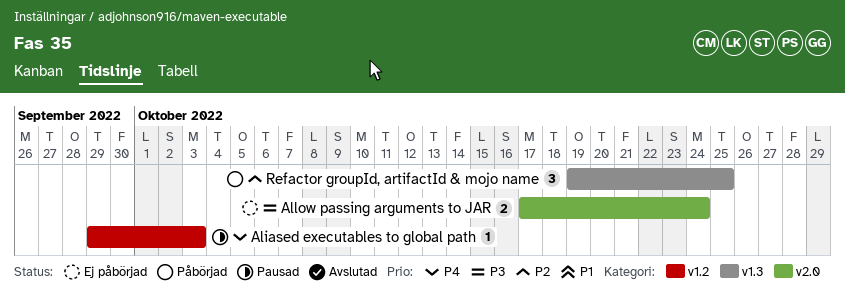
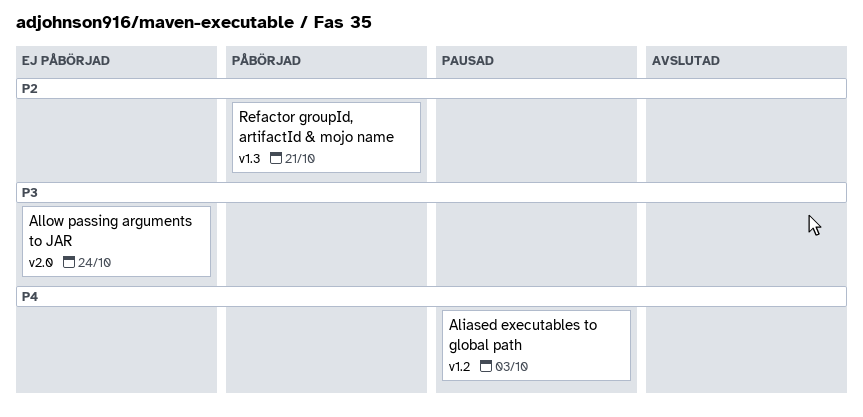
Refactor groupId, artifactId & mojo name, due: Oct 25 -> Oct 21

